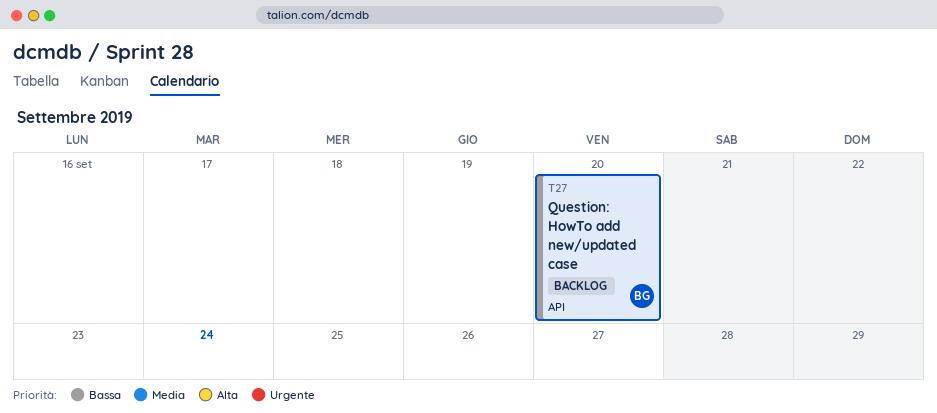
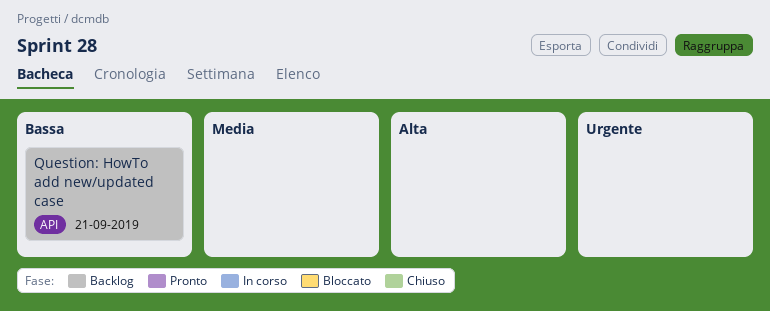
Question: HowTo add new/updated case, due: Sep 20 -> Sep 21

